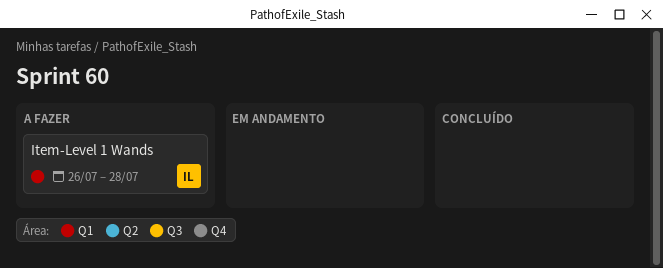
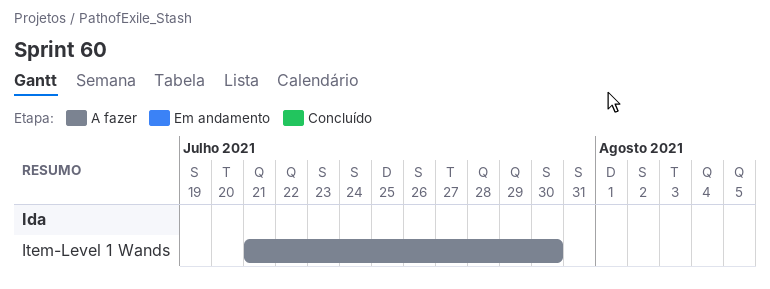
Item-Level 1 Wands, start: Jul 26 -> Jul 21
Item-Level 1 Wands, due: Jul 28 -> Jul 30

